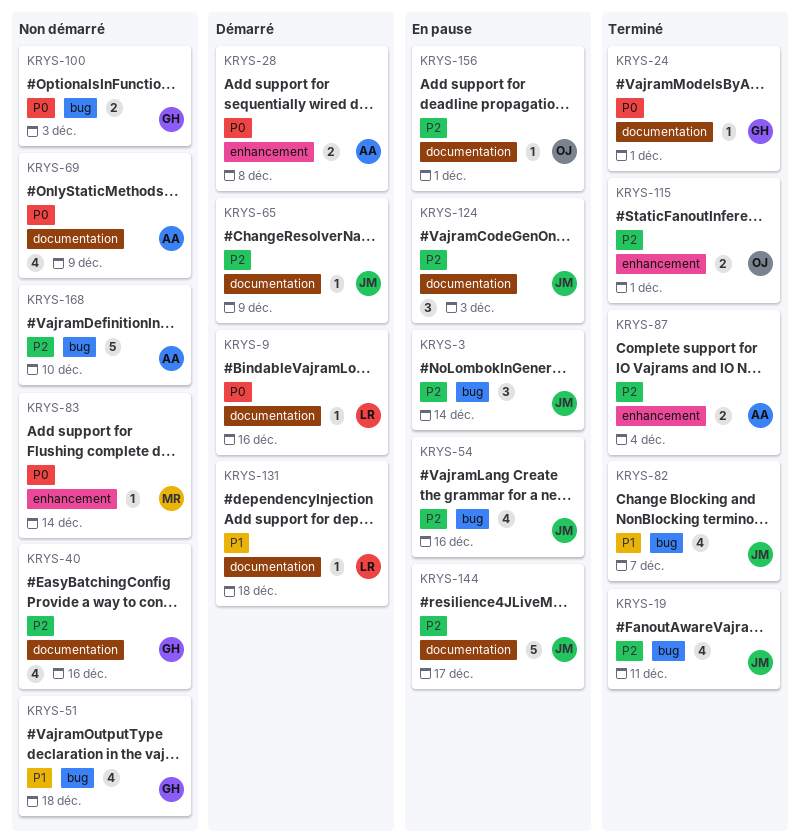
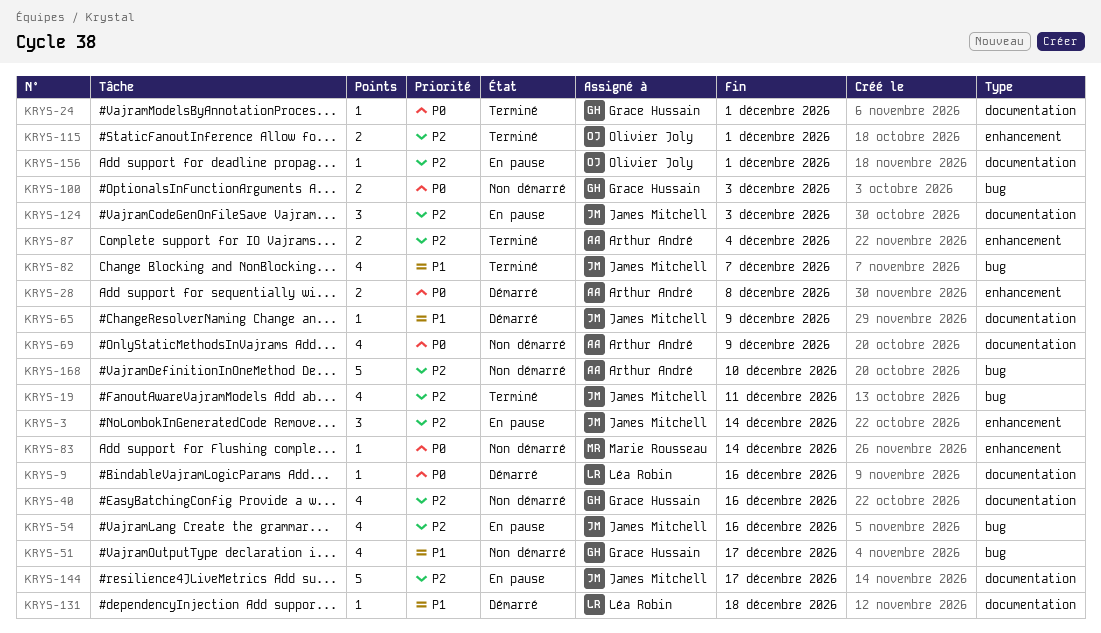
KRYS-3, label: bug -> enhancement
KRYS-51, due: Dec 18 -> Dec 17
KRYS-65, priority: P2 -> P1

